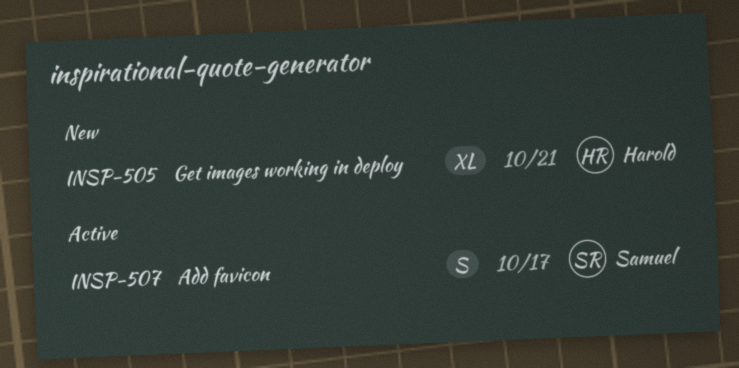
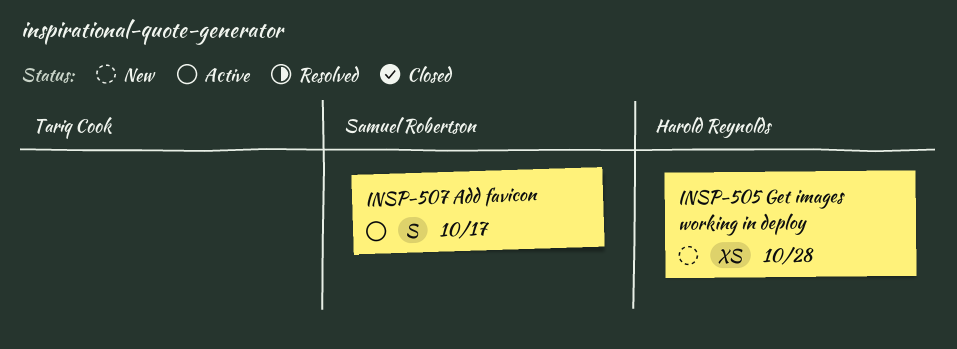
INSP-505, estimate: XL -> XS
INSP-505, due: Oct 21 -> Oct 28

